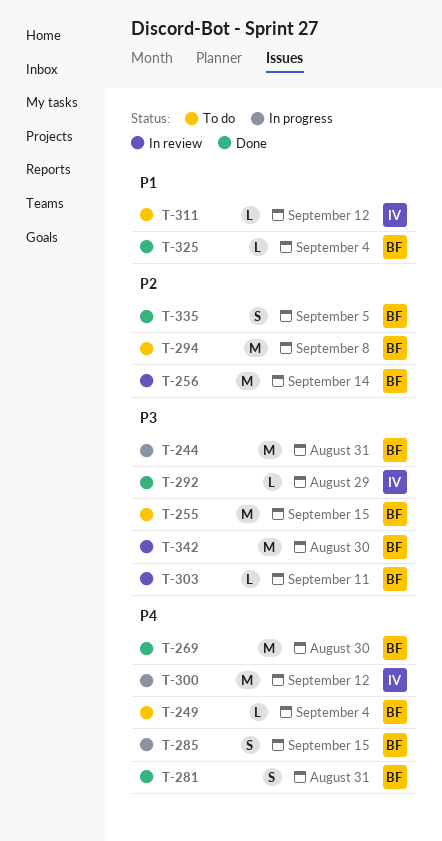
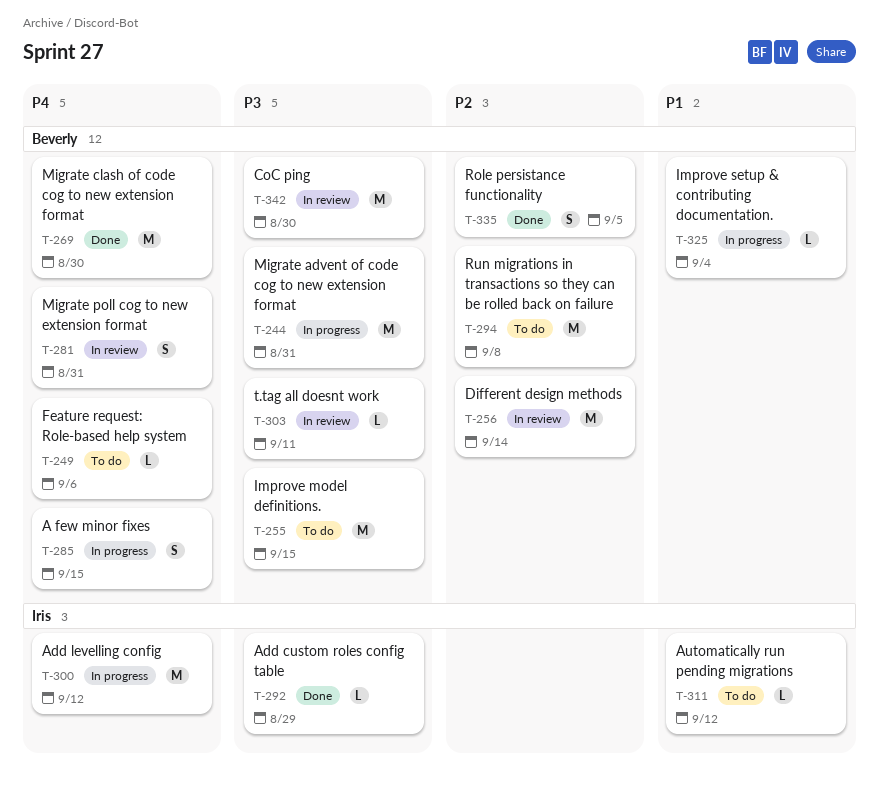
T-249, due: Sep 4 -> Sep 6
T-281, status: Done -> In review
T-325, status: Done -> In progress

